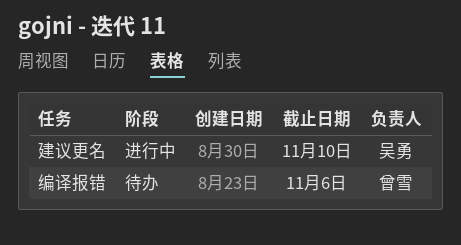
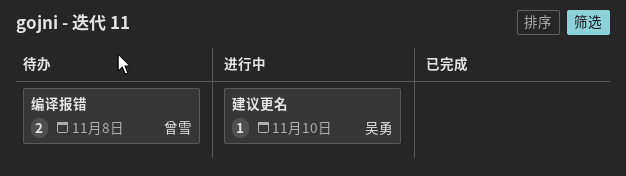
编译报错, due: Nov 6 -> Nov 8

